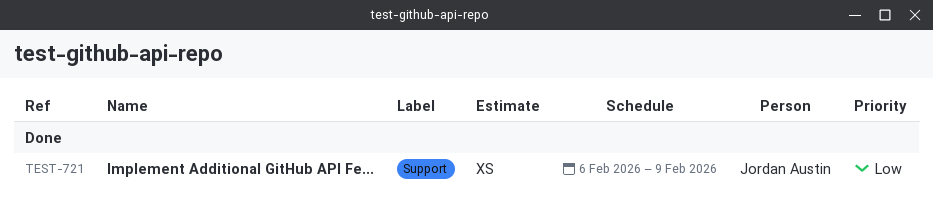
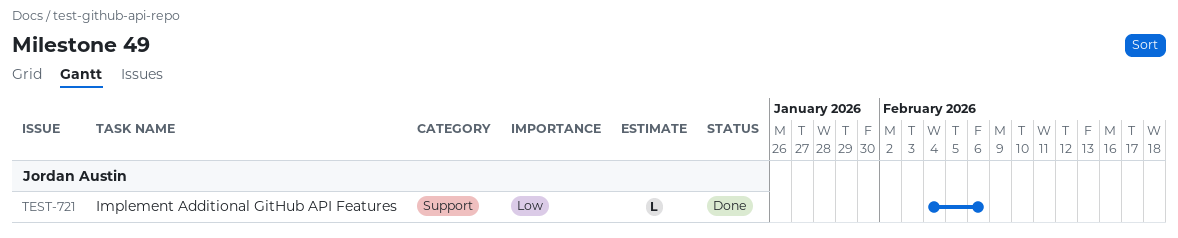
TEST-721, estimate: XS -> L
TEST-721, start: Feb 6 -> Feb 4
TEST-721, due: Feb 9 -> Feb 6

